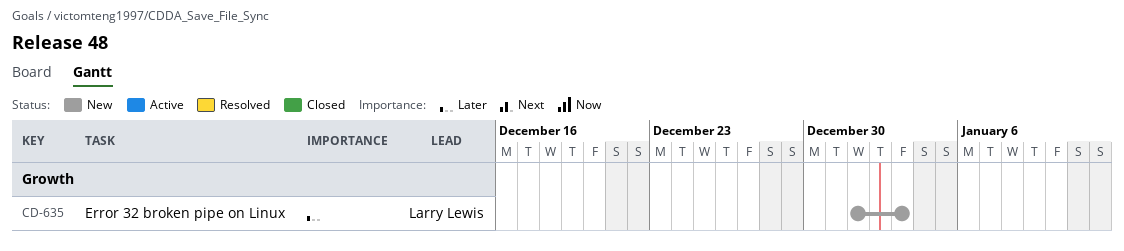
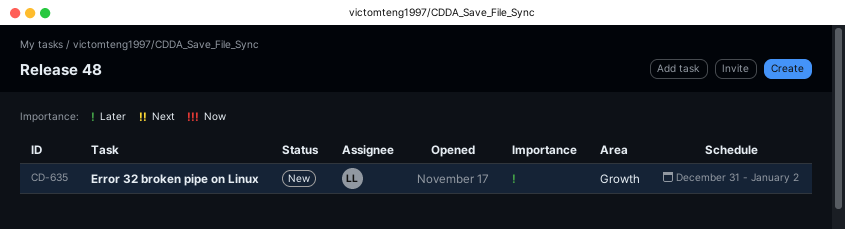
CD-635, start: Jan 1 -> Dec 31
CD-635, due: Jan 3 -> Jan 2

